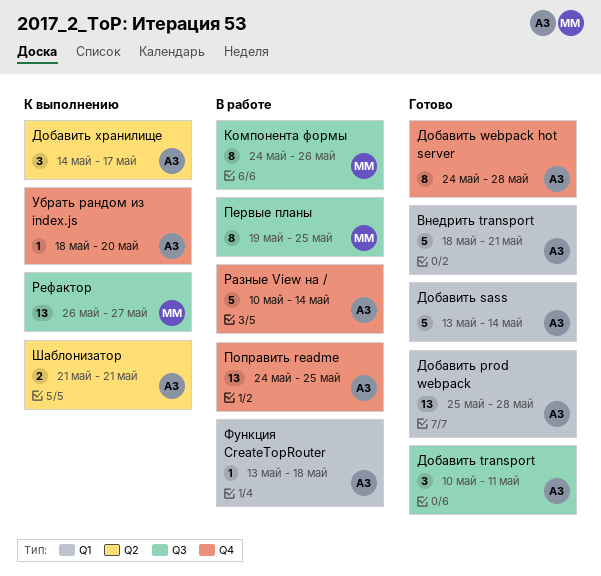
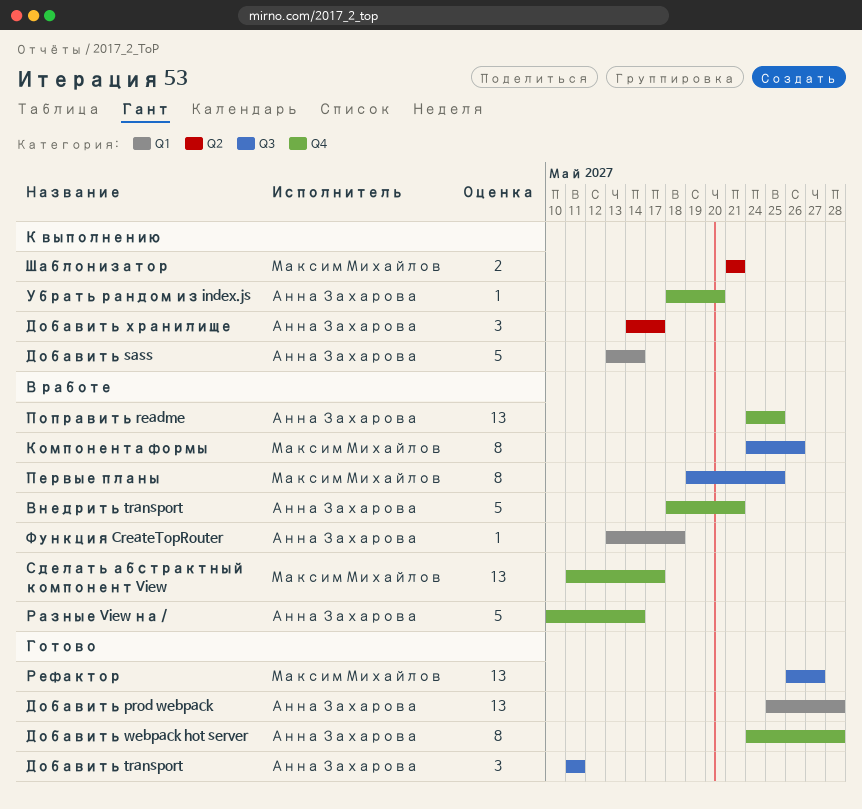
Внедрить transport, status: Готово -> В работе
Внедрить transport, label: Q1 -> Q4
Добавить sass, status: Готово -> К выполнению
Добавить transport, start: May 10 -> May 11
Рефактор, status: К выполнению -> Готово
Сделать абстрактный компонент View: none -> present
Шаблонизатор, owner: Анна Захарова -> Максим Михайлов

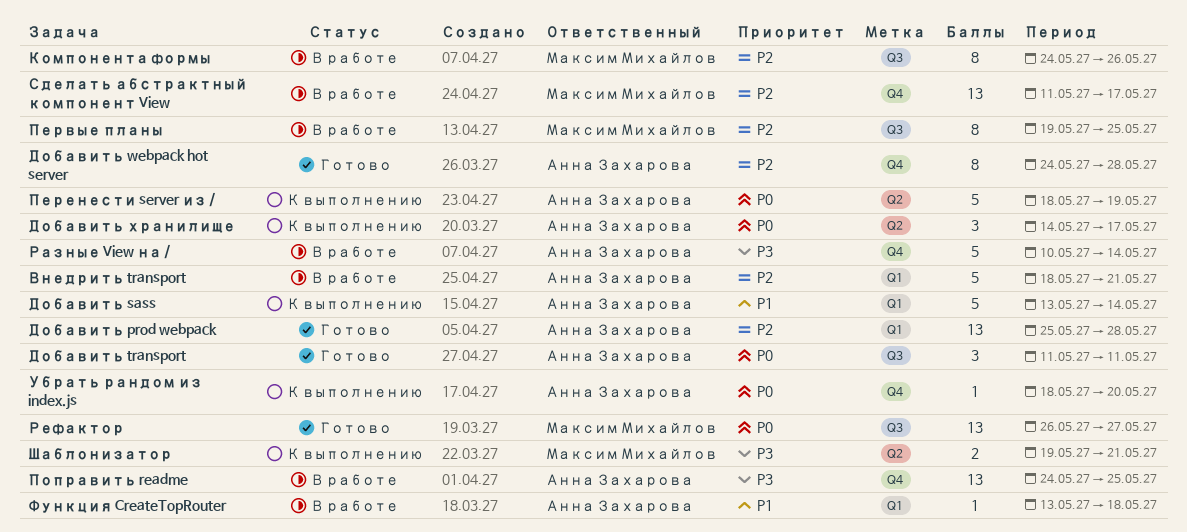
Внедрить transport, label: Q4 -> Q1
Перенести server из /: none -> present
Шаблонизатор, start: May 21 -> May 19

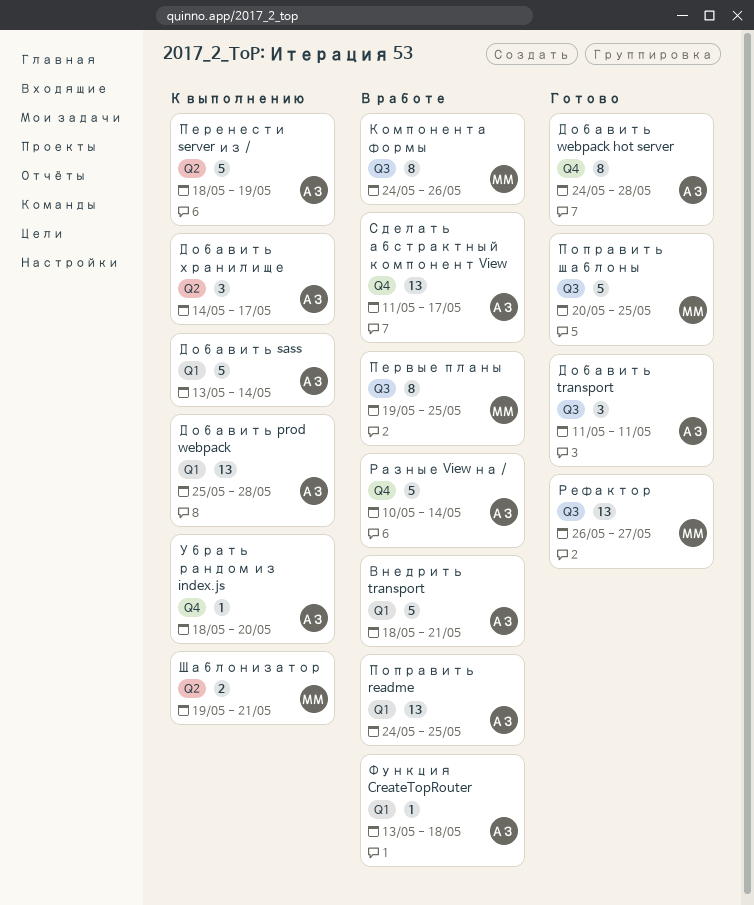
Добавить prod webpack, status: Готово -> К выполнению
Поправить readme, label: Q4 -> Q1
Поправить шаблоны: none -> present
Сделать абстрактный компонент View, owner: Максим Михайлов -> Анна Захарова

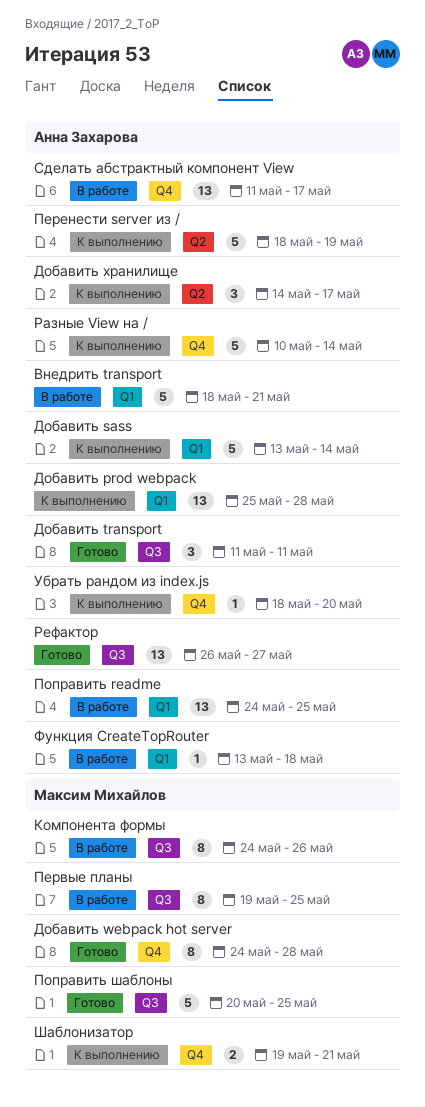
Добавить webpack hot server, owner: Анна Захарова -> Максим Михайлов
Разные View на /, status: В работе -> К выполнению
Рефактор, owner: Максим Михайлов -> Анна Захарова
Шаблонизатор, label: Q2 -> Q4

